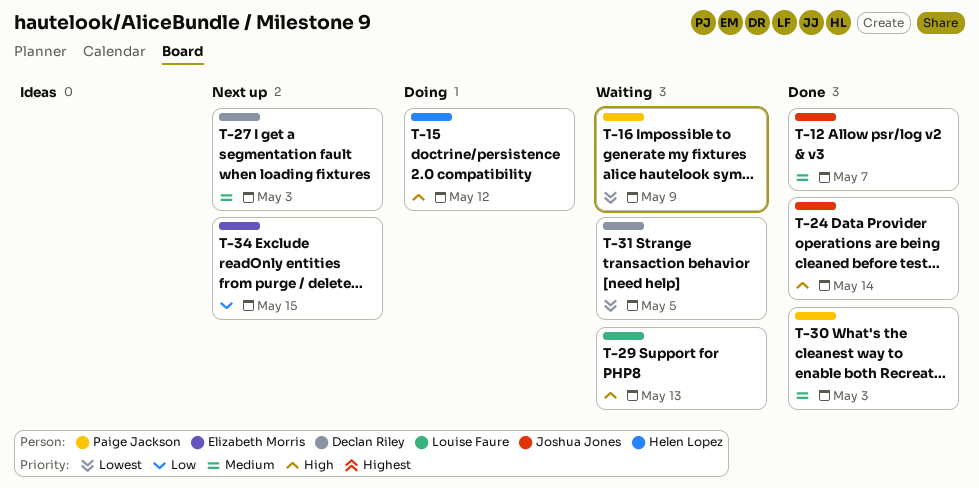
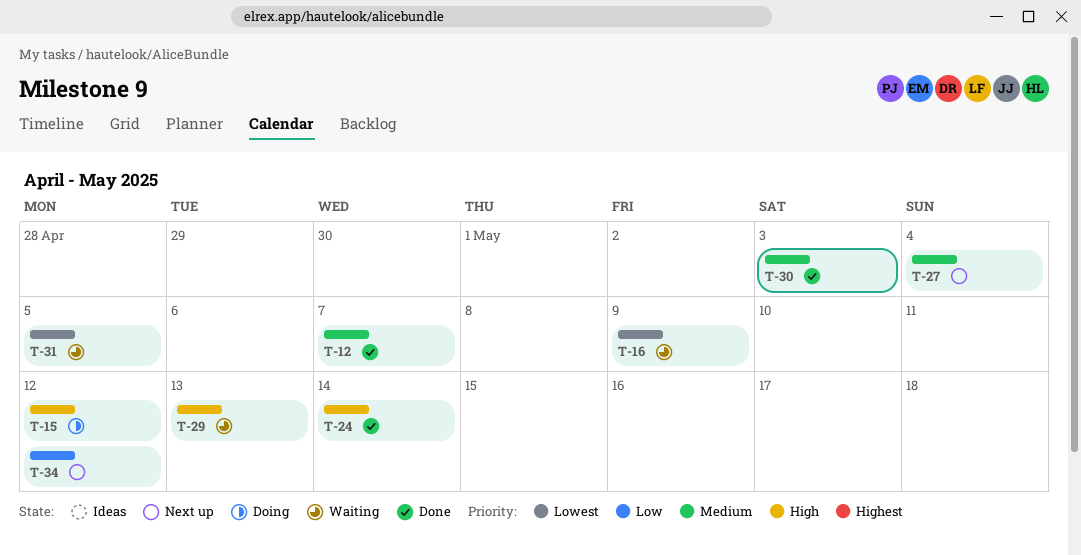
T-27, due: May 3 -> May 4
T-34, due: May 15 -> May 12

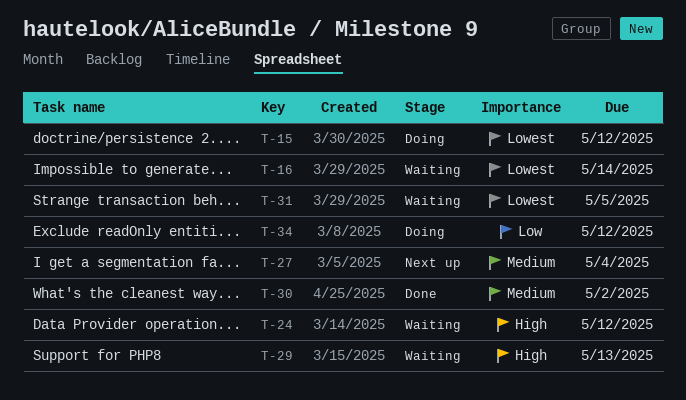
T-12: present -> none
T-15, priority: High -> Lowest
T-16, due: May 9 -> May 14
T-24, status: Done -> Waiting
T-24, due: May 14 -> May 12
T-30, due: May 3 -> May 2
T-34, status: Next up -> Doing

